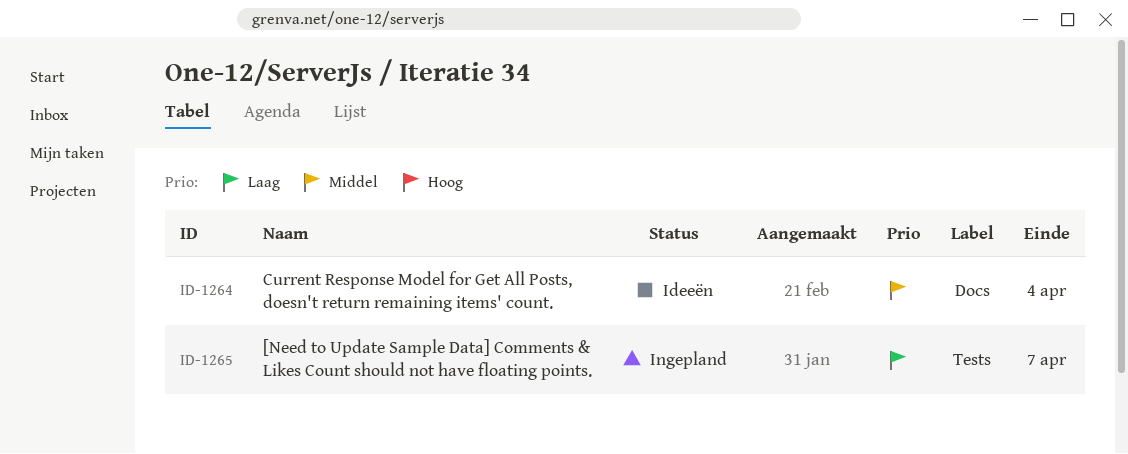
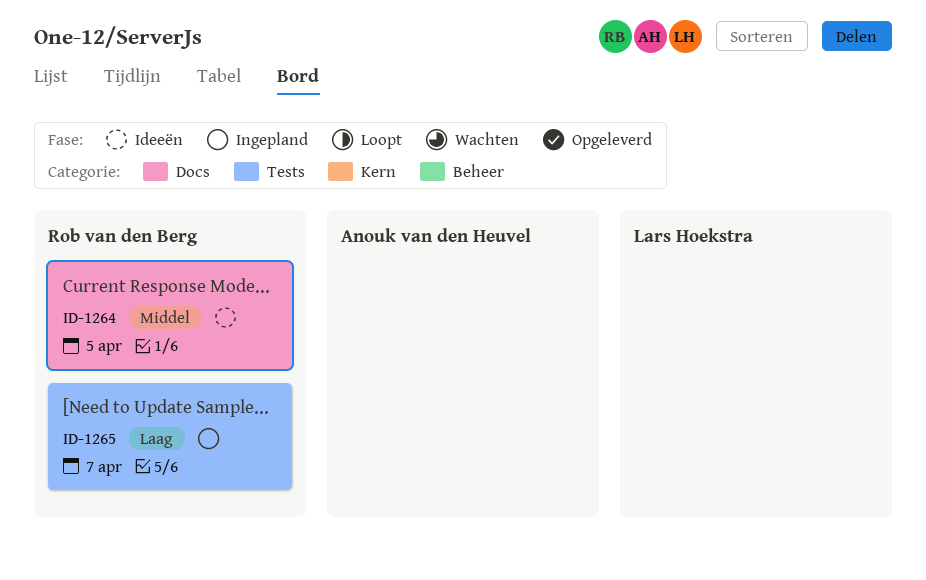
ID-1264, due: Apr 4 -> Apr 5

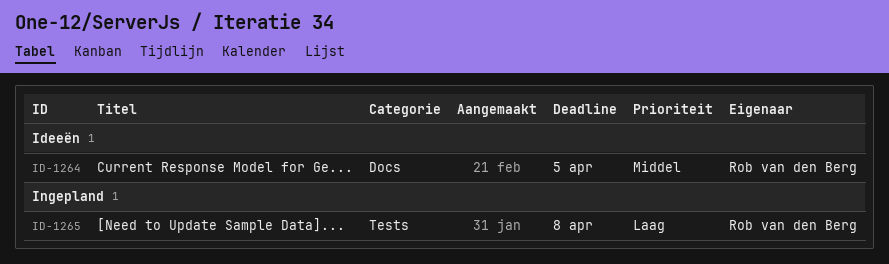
ID-1265, due: Apr 7 -> Apr 8

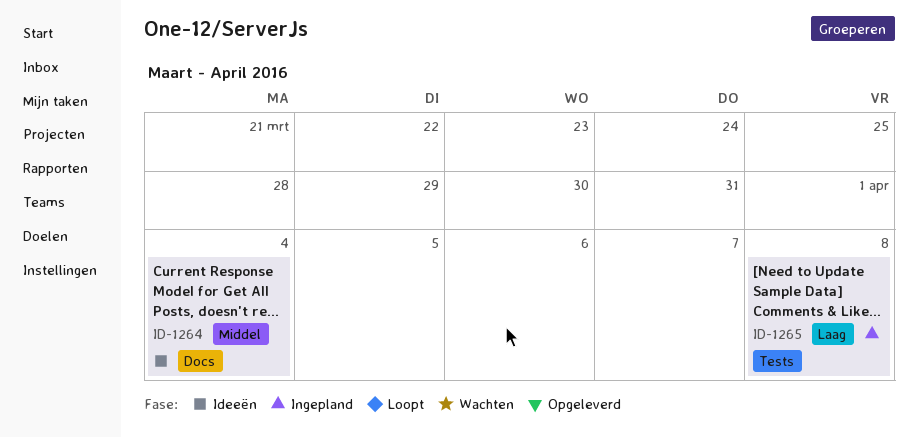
ID-1264, due: Apr 5 -> Apr 4

